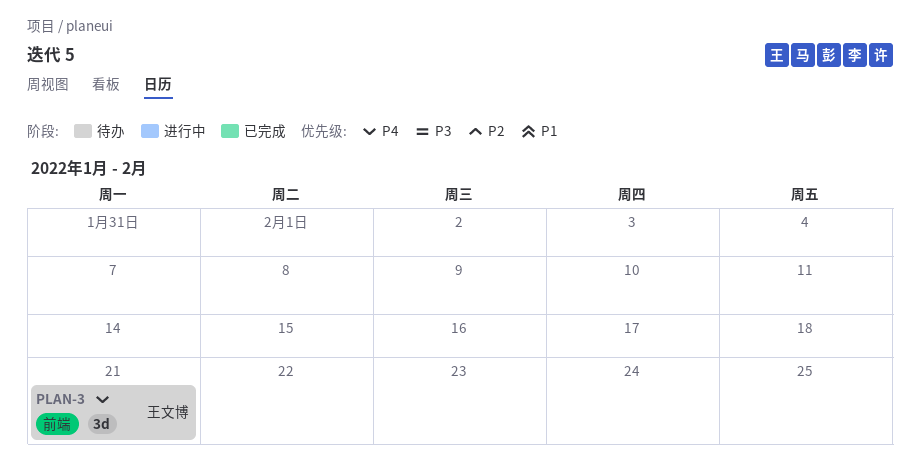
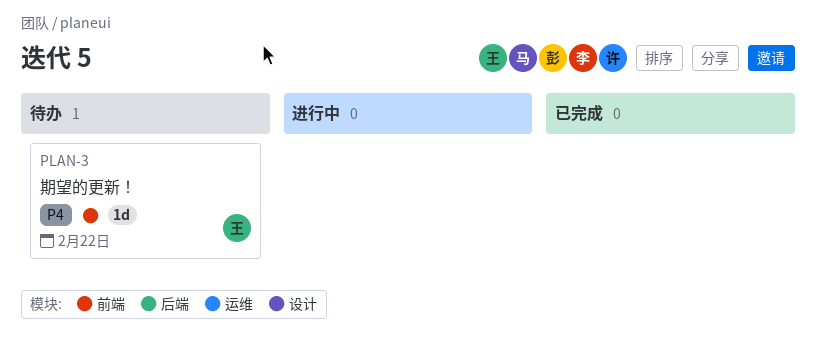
PLAN-3, estimate: 3d -> 1d
PLAN-3, due: Feb 21 -> Feb 22

